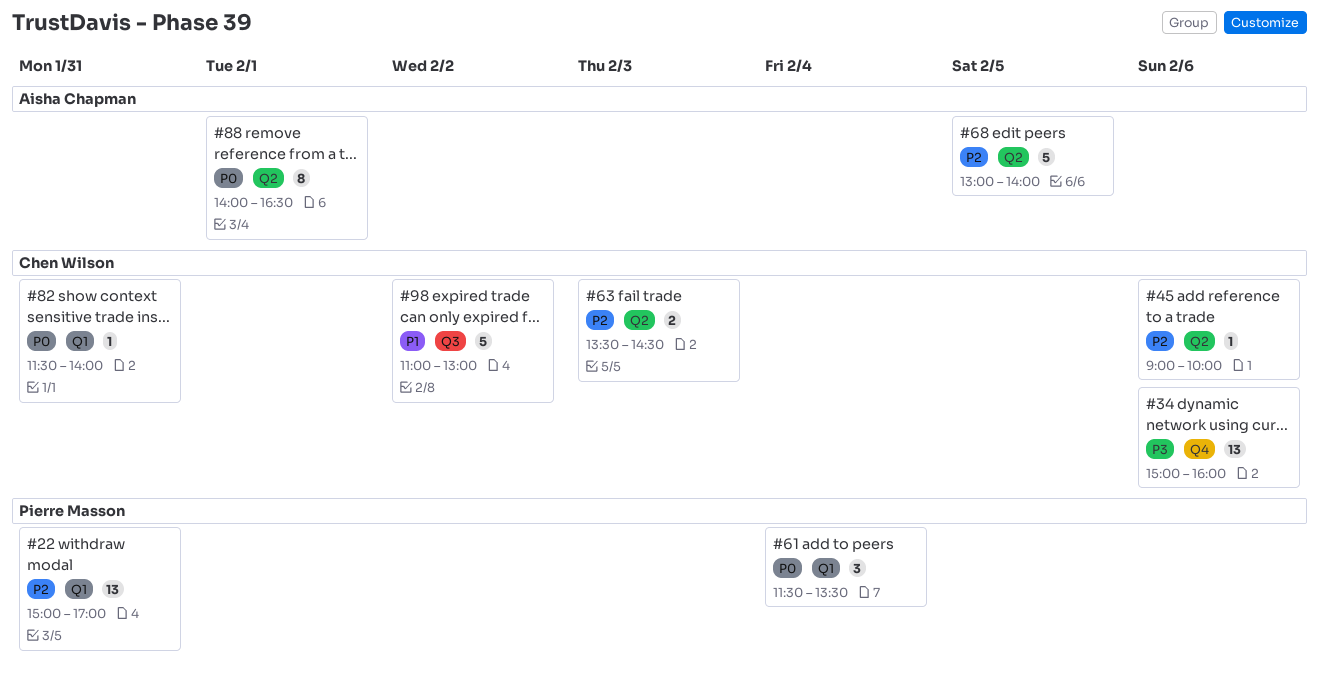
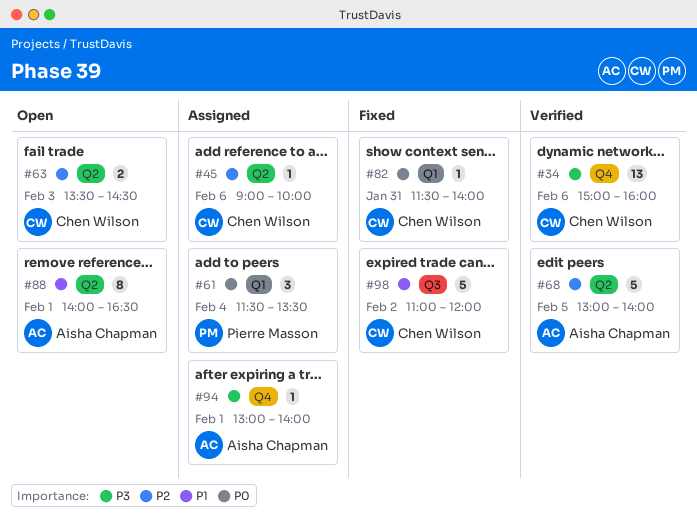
#22: present -> none
#88, priority: P0 -> P1
#94: none -> present
#98, ends: 13:00 -> 12:00

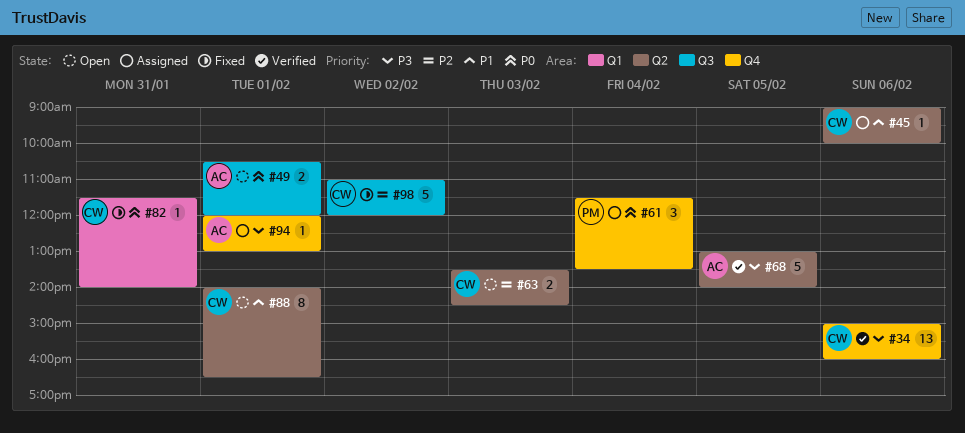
#45, priority: P2 -> P1
#49: none -> present
#61, label: Q1 -> Q4
#68, priority: P2 -> P3
#88, owner: Aisha Chapman -> Chen Wilson
#94, begins: 13:00 -> 12:00
#94, ends: 14:00 -> 13:00
#98, priority: P1 -> P2

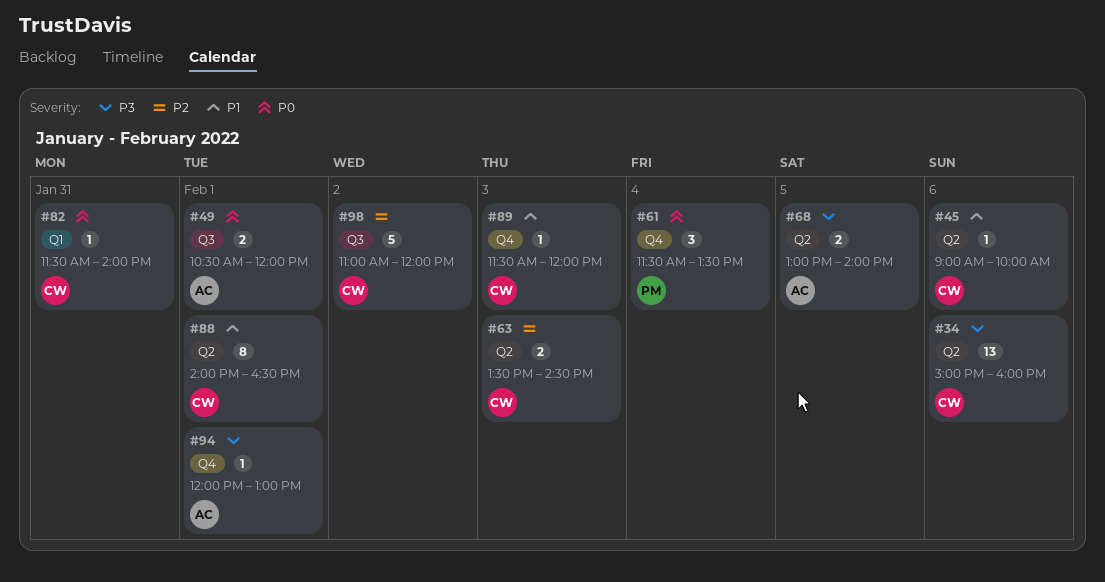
#34, label: Q4 -> Q2
#68, estimate: 5 -> 2
#89: none -> present

